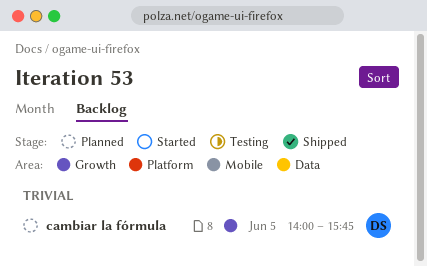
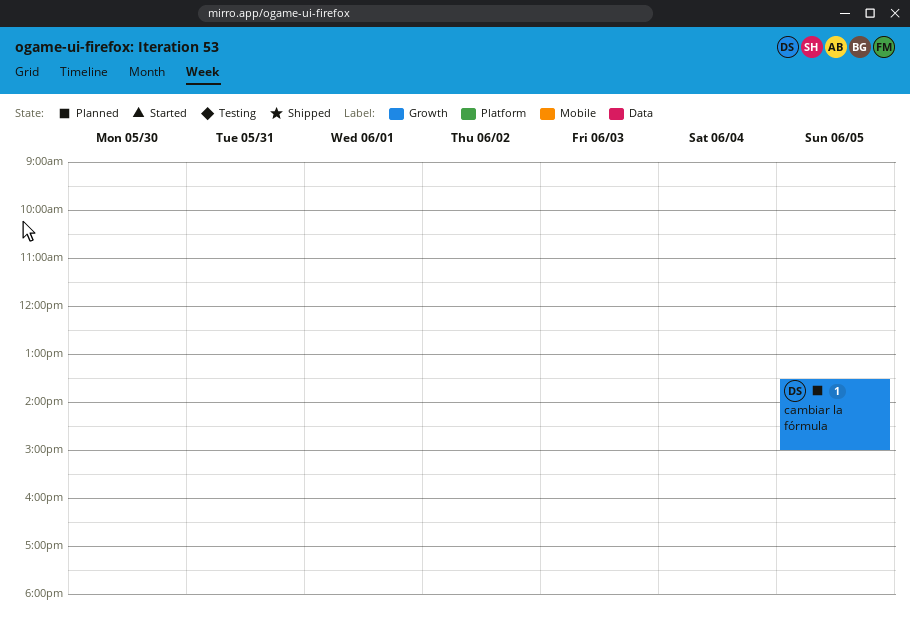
cambiar la fórmula, begins: 14:00 -> 13:30
cambiar la fórmula, ends: 15:45 -> 15:00

